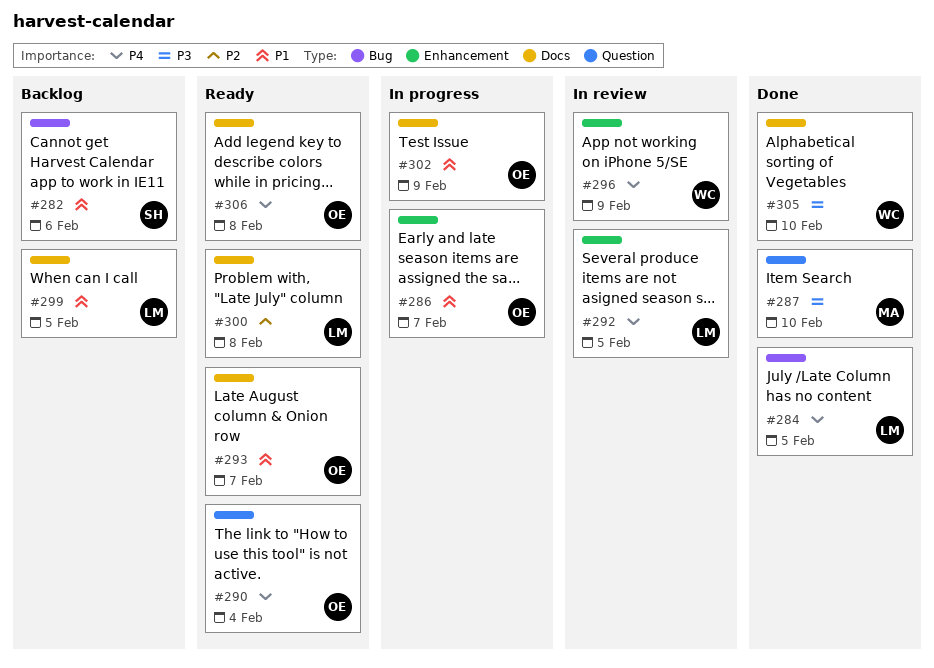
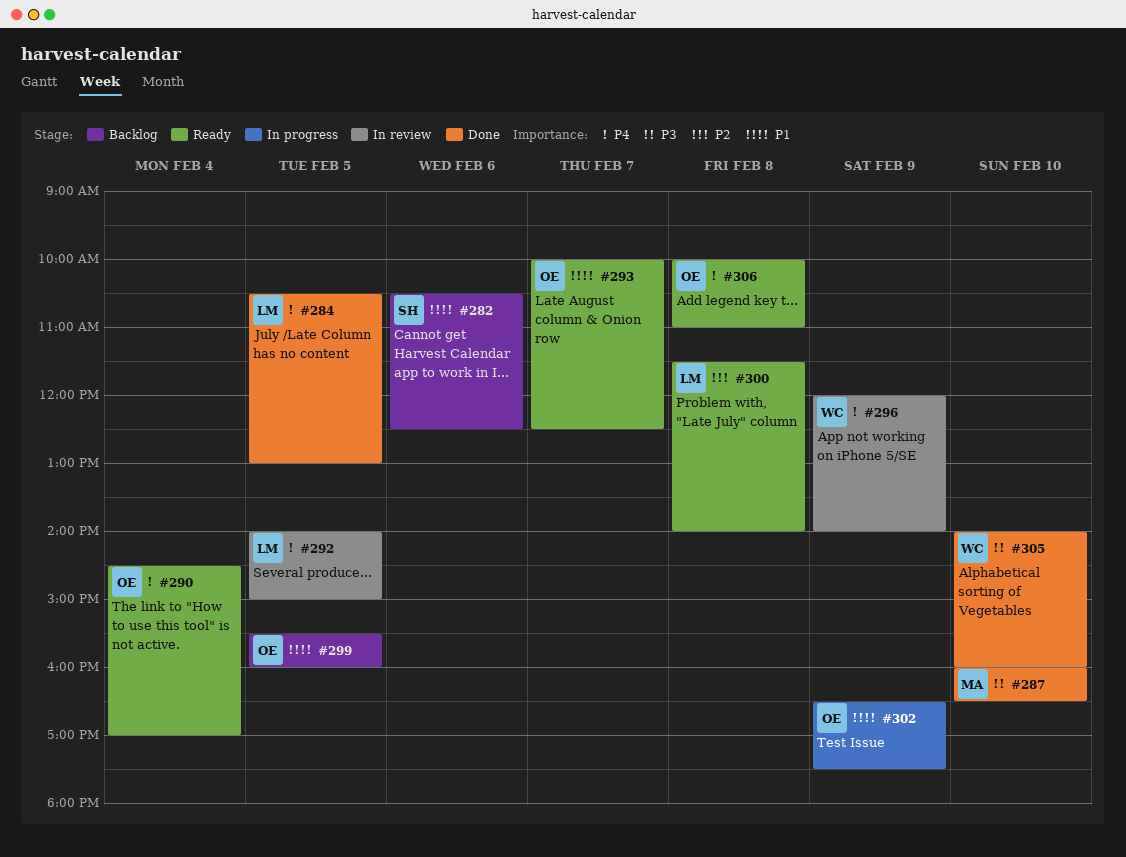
#286: present -> none
#299, owner: LM -> OE

